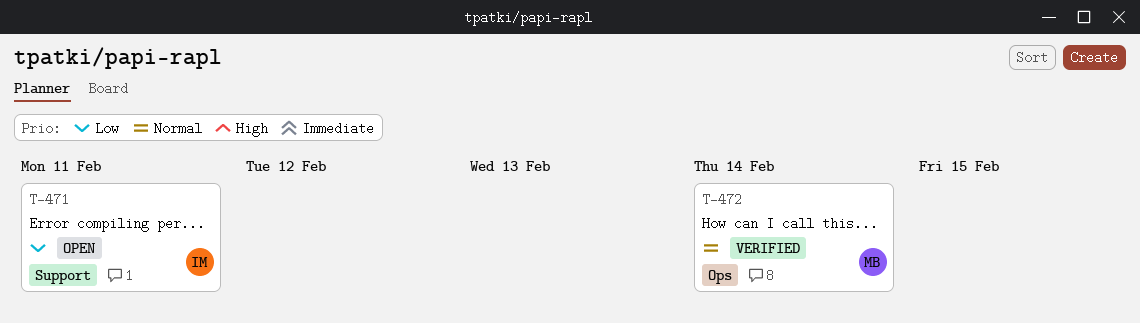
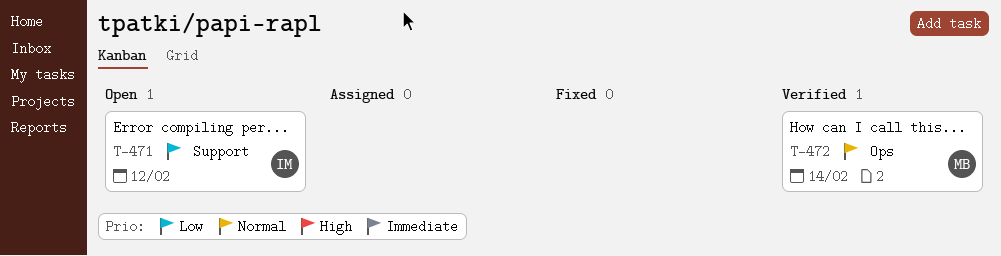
T-471, due: Feb 11 -> Feb 12

